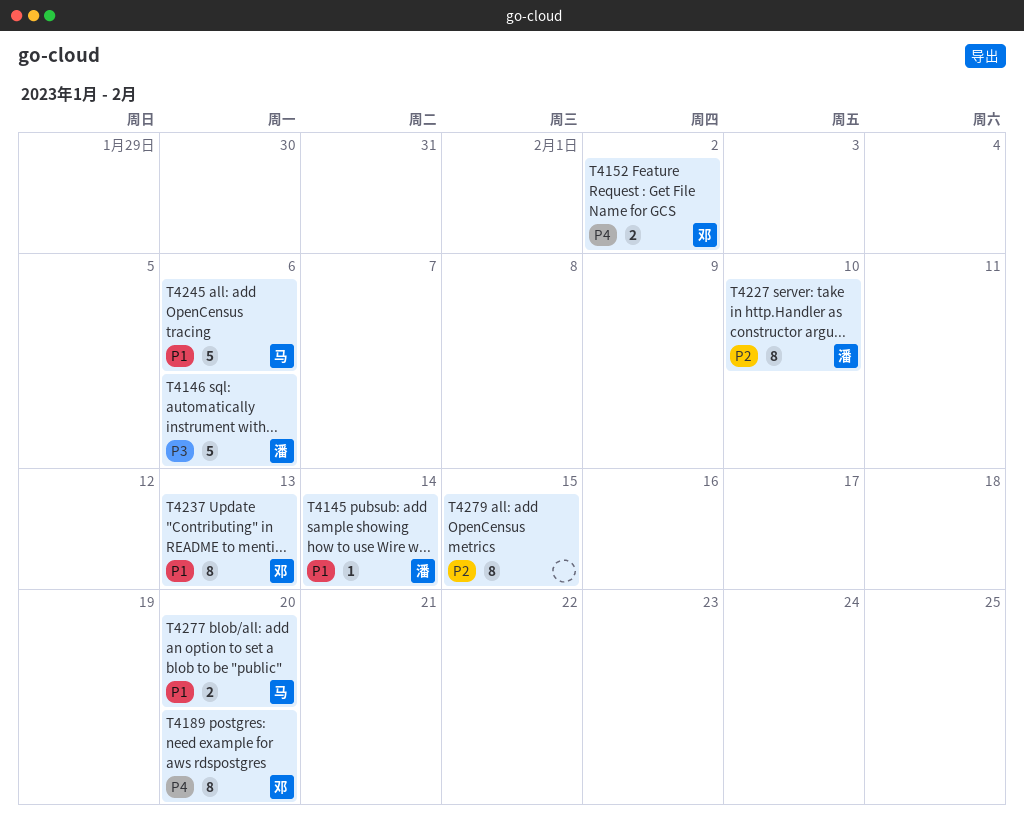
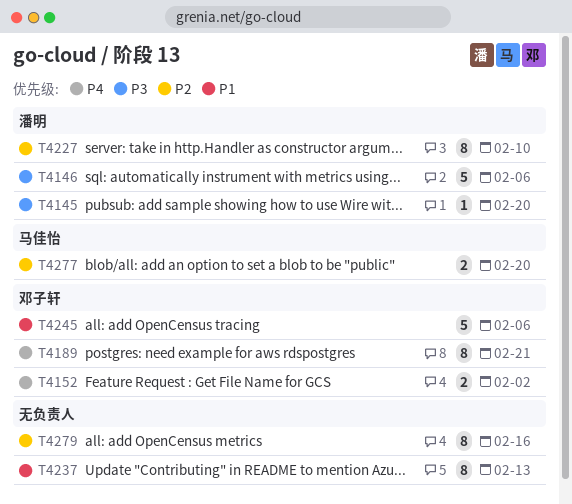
T4145, priority: P1 -> P3
T4145, due: Feb 14 -> Feb 20
T4189, due: Feb 20 -> Feb 21
T4237, owner: 邓子轩 -> none
T4245, owner: 马佳怡 -> 邓子轩
T4277, priority: P1 -> P2
T4279, due: Feb 15 -> Feb 16

